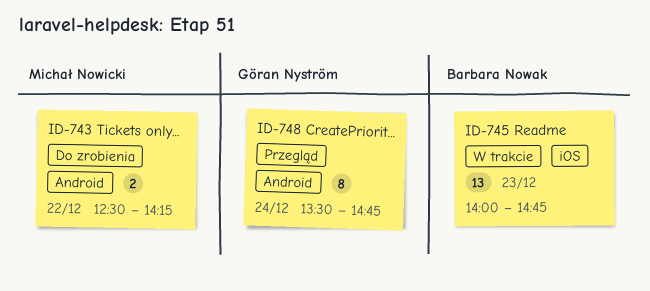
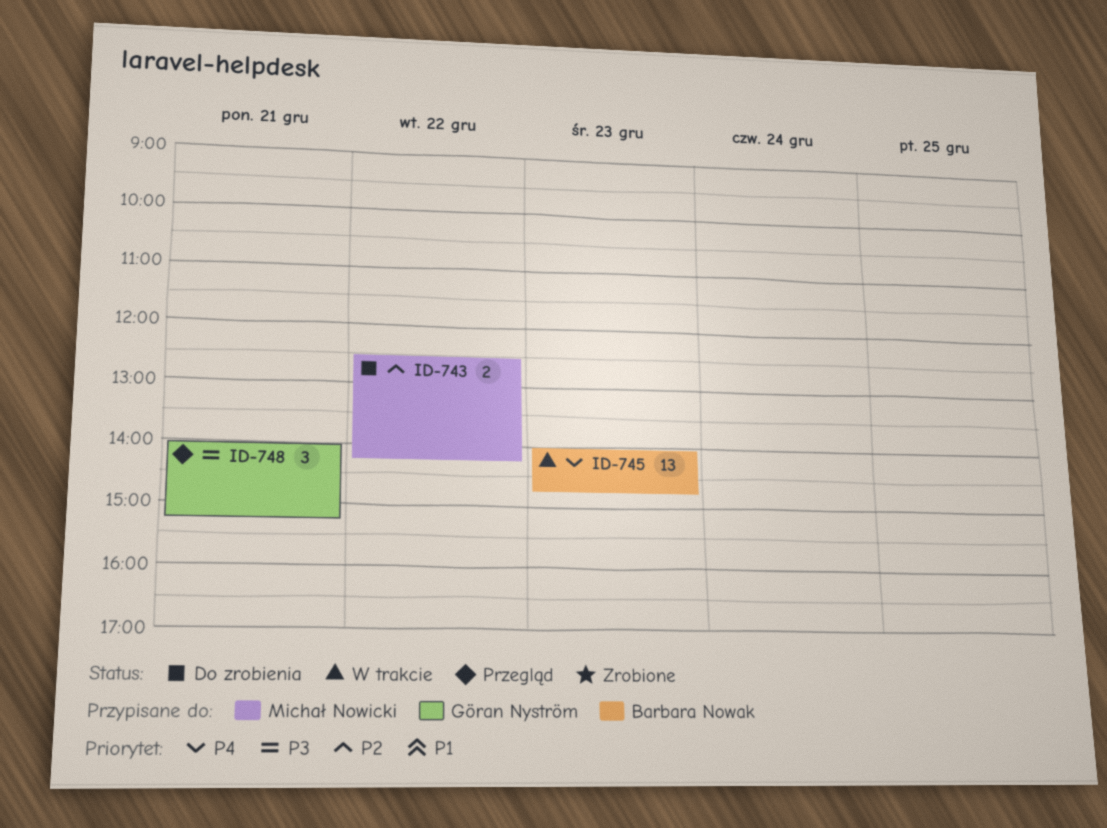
ID-748, estimate: 8 -> 3
ID-748, day: Dec 24 -> Dec 21
ID-748, begins: 13:30 -> 14:00
ID-748, ends: 14:45 -> 15:15

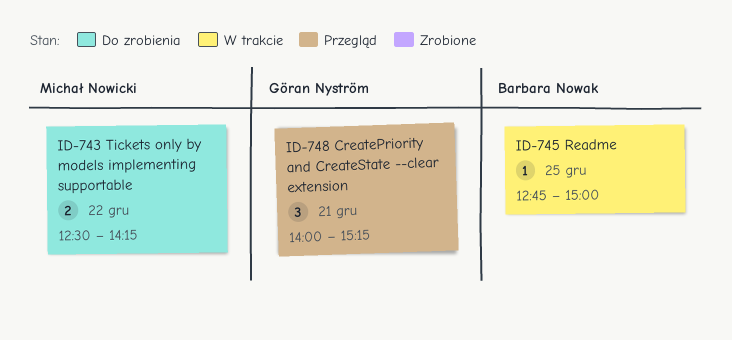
ID-745, estimate: 13 -> 1
ID-745, day: Dec 23 -> Dec 25
ID-745, begins: 14:00 -> 12:45
ID-745, ends: 14:45 -> 15:00

